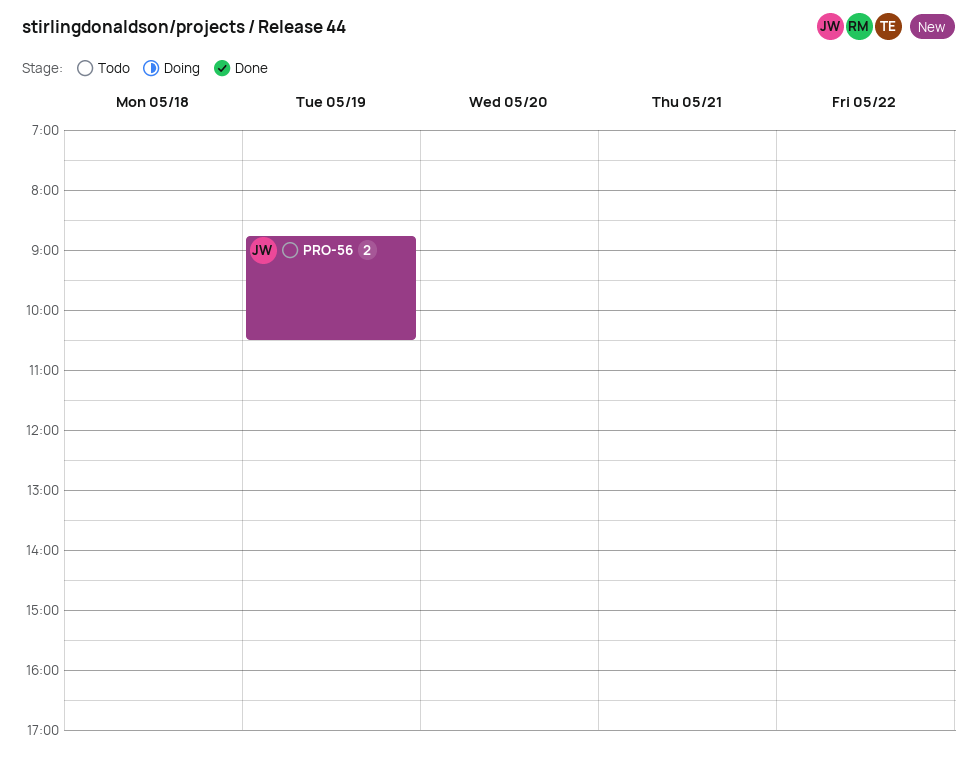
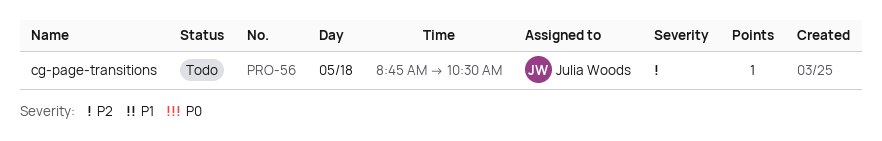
PRO-56, estimate: 2 -> 1
PRO-56, day: May 19 -> May 18

